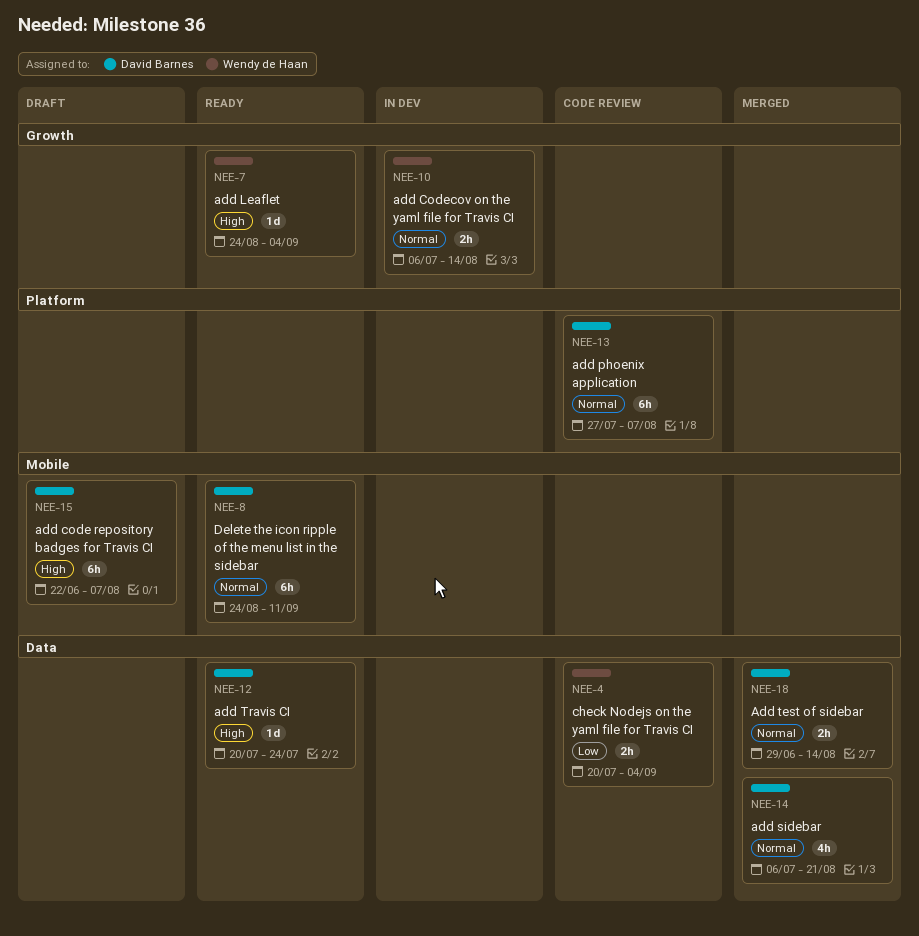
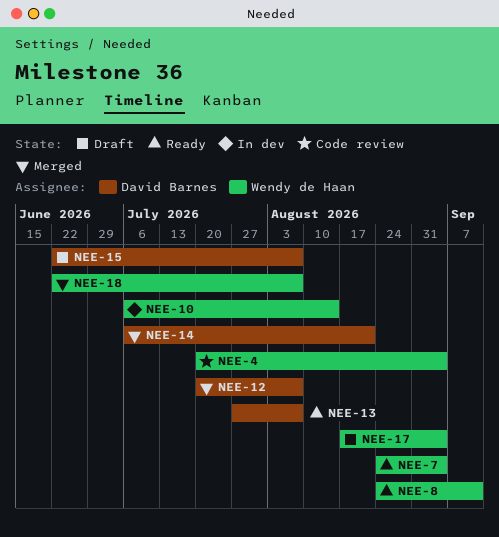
NEE-8, owner: David Barnes -> Wendy de Haan
NEE-12, status: Ready -> Merged
NEE-12, due: Jul 24 -> Aug 7
NEE-13, status: Code review -> Ready
NEE-17: none -> present
NEE-18, owner: David Barnes -> Wendy de Haan
NEE-18, start: Jun 29 -> Jun 22
NEE-18, due: Aug 14 -> Aug 7

